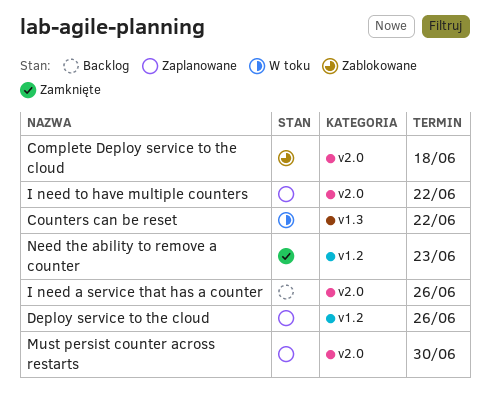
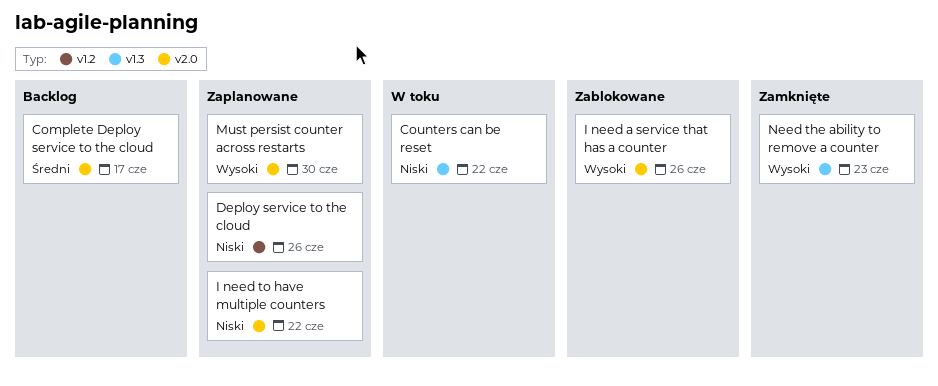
Complete Deploy service to the cloud, status: Zablokowane -> Backlog
Complete Deploy service to the cloud, due: Jun 18 -> Jun 17
I need a service that has a counter, status: Backlog -> Zablokowane
Need the ability to remove a counter, label: v1.2 -> v1.3

